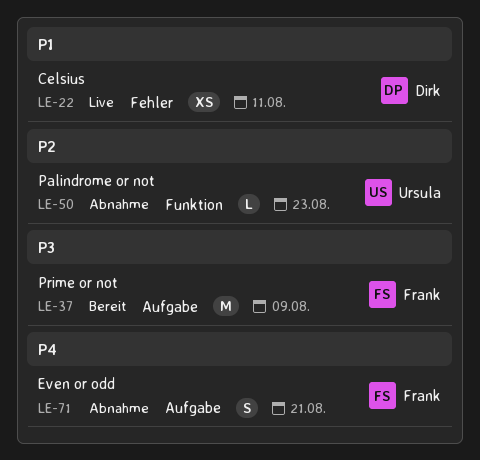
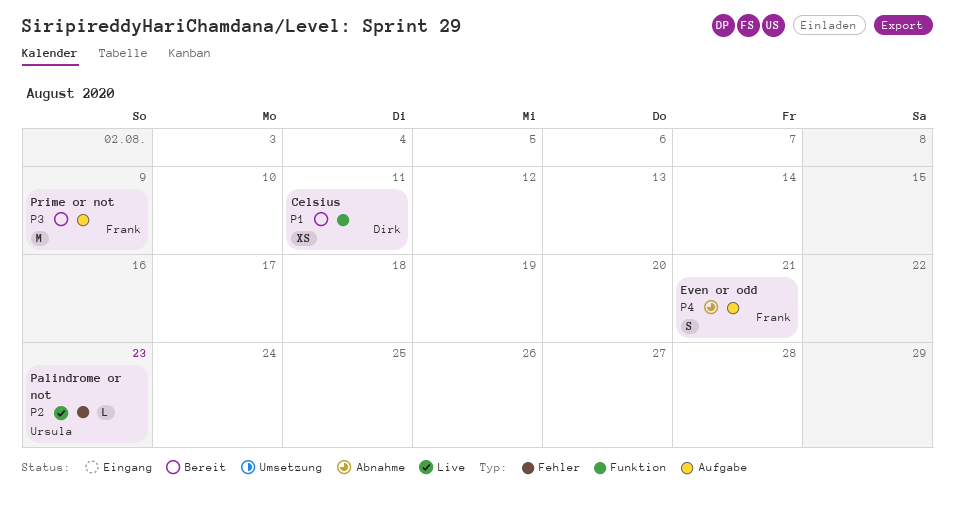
Celsius, status: Live -> Bereit
Celsius, label: Fehler -> Funktion
Palindrome or not, status: Abnahme -> Live
Palindrome or not, label: Funktion -> Fehler

